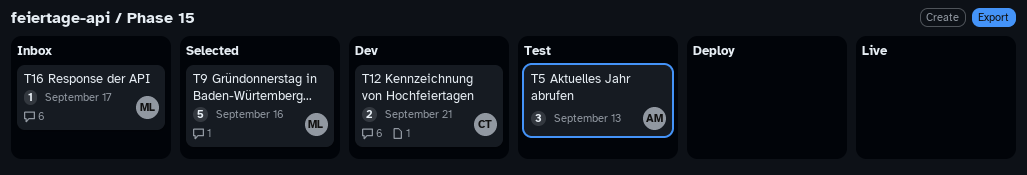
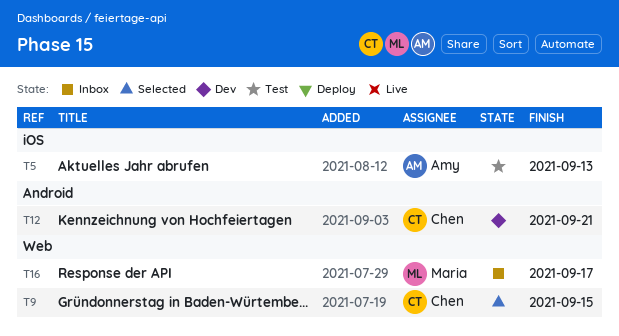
T9, owner: Maria -> Chen
T9, due: Sep 16 -> Sep 15

